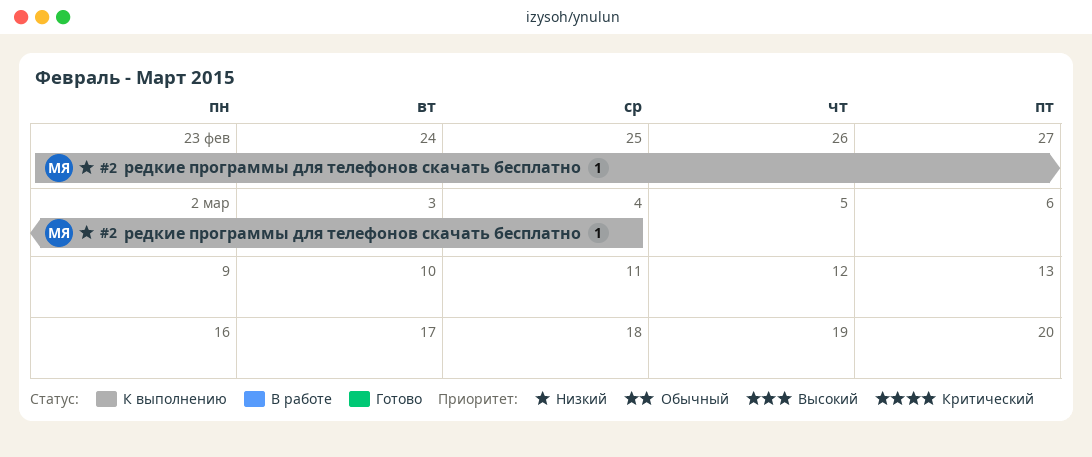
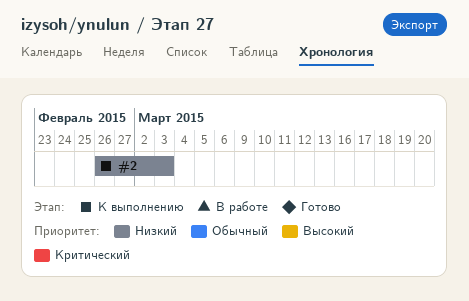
#2, start: Feb 23 -> Feb 26
#2, due: Mar 4 -> Mar 3

